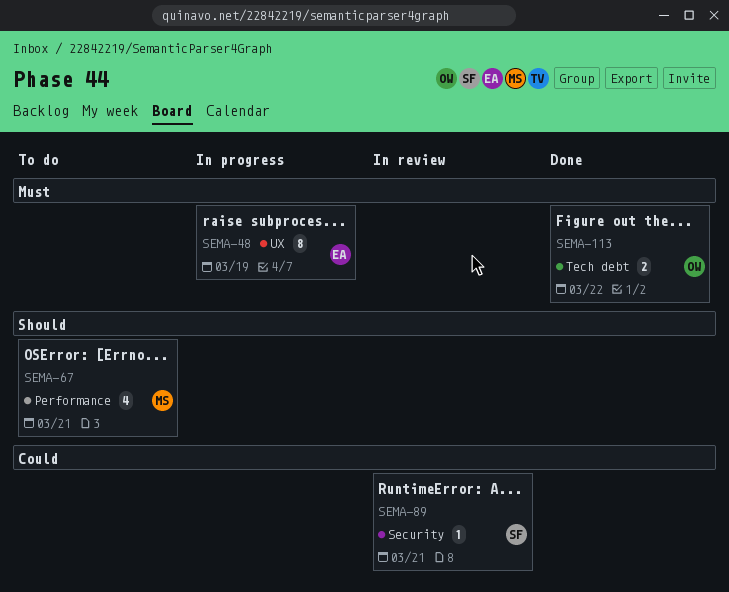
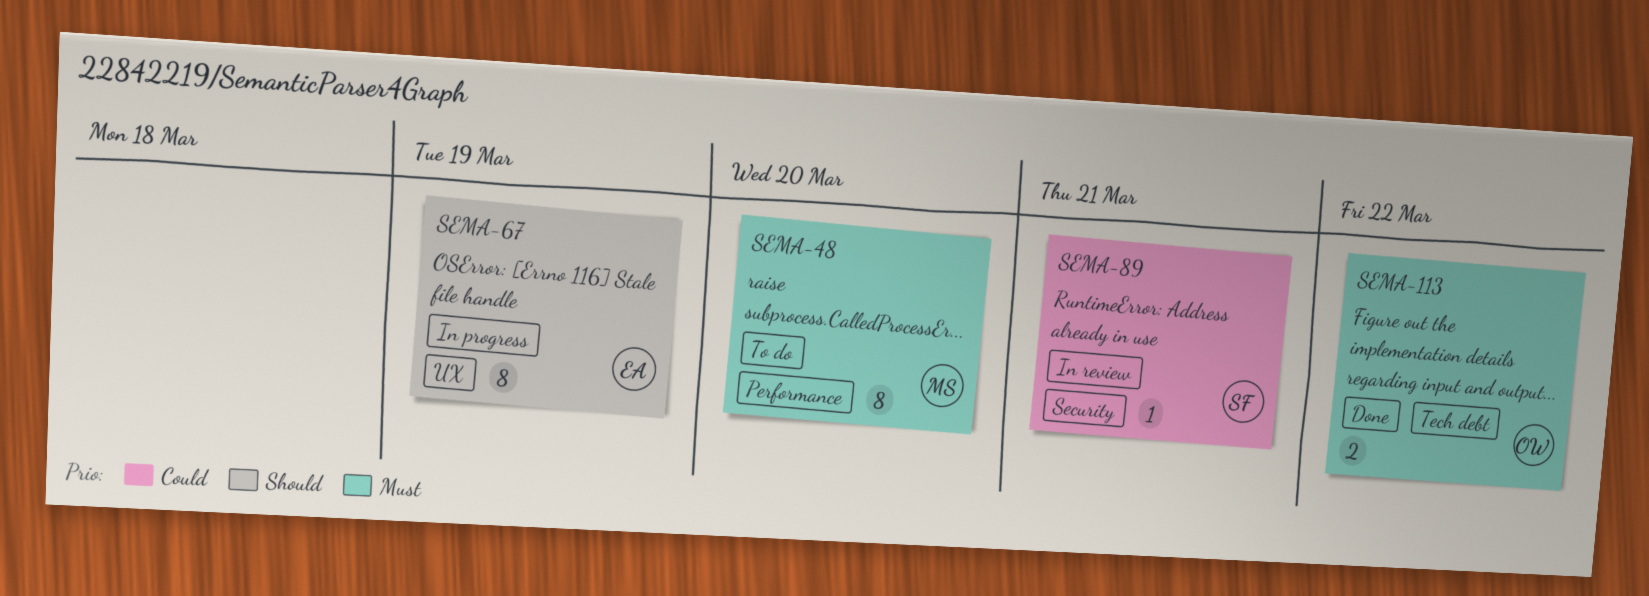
SEMA-48, status: In progress -> To do
SEMA-48, owner: EA -> MS
SEMA-48, label: UX -> Performance
SEMA-48, due: Mar 19 -> Mar 20
SEMA-67, status: To do -> In progress
SEMA-67, owner: MS -> EA
SEMA-67, label: Performance -> UX
SEMA-67, estimate: 4 -> 8
SEMA-67, due: Mar 21 -> Mar 19

